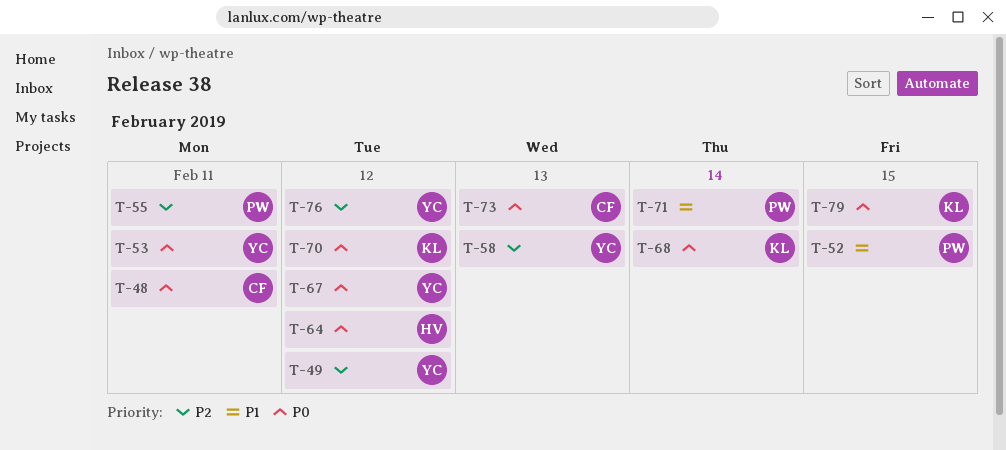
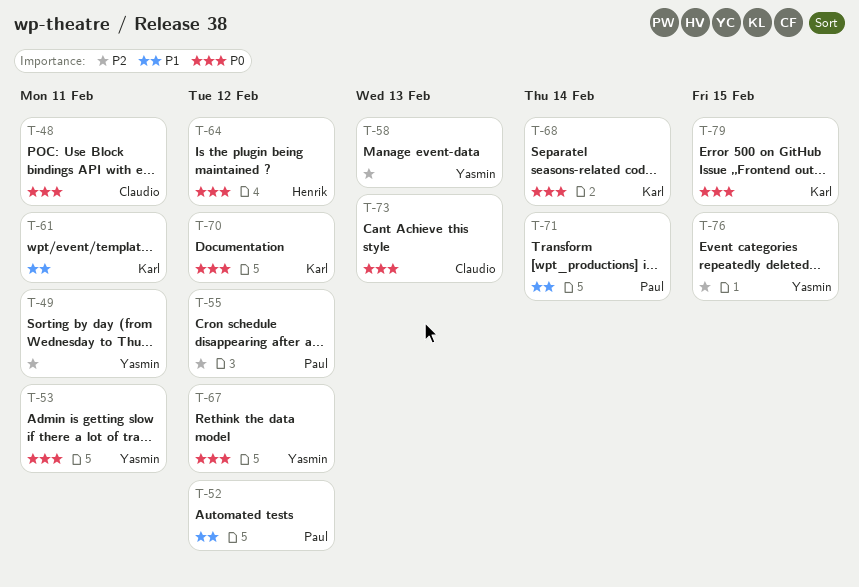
T-49, due: Feb 12 -> Feb 11
T-52, due: Feb 15 -> Feb 12
T-55, due: Feb 11 -> Feb 12
T-61: none -> present
T-76, due: Feb 12 -> Feb 15

